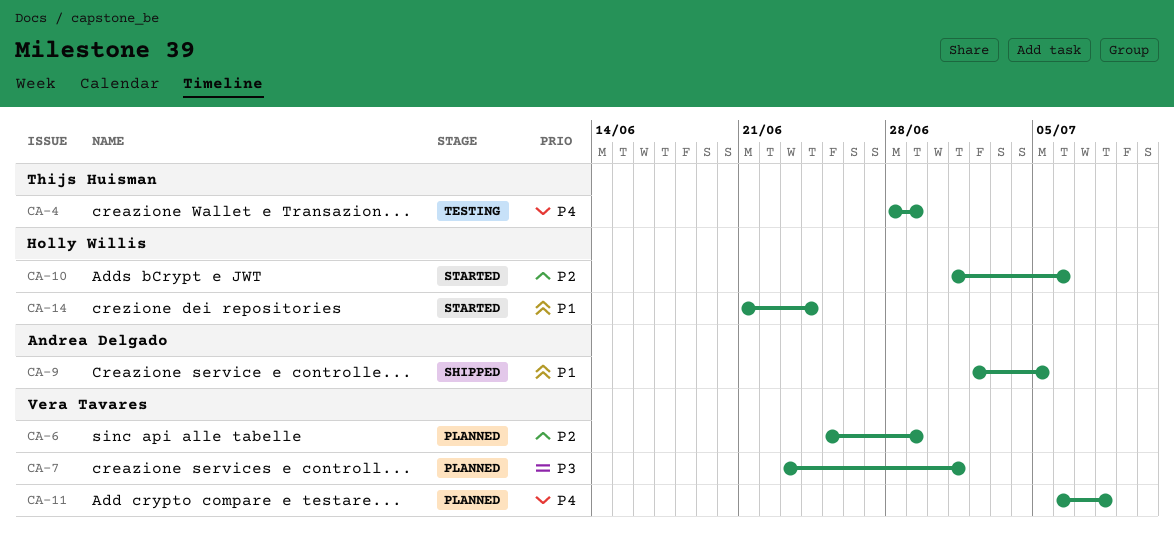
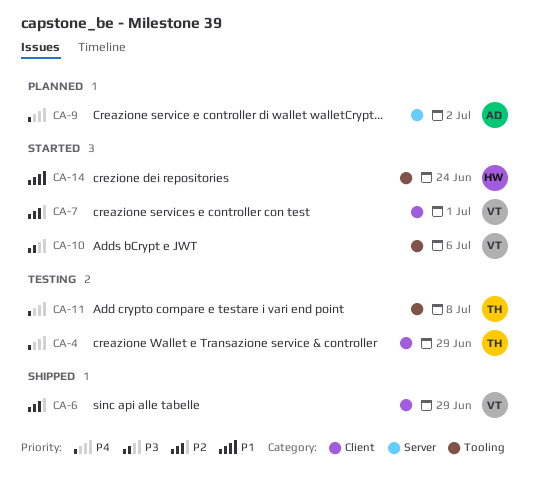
CA-6, status: Planned -> Shipped
CA-7, status: Planned -> Started
CA-7, priority: P3 -> P2
CA-9, status: Shipped -> Planned
CA-9, priority: P1 -> P4
CA-9, due: Jul 5 -> Jul 2
CA-10, owner: Holly Willis -> Vera Tavares
CA-10, priority: P2 -> P3
CA-11, status: Planned -> Testing
CA-11, owner: Vera Tavares -> Thijs Huisman

